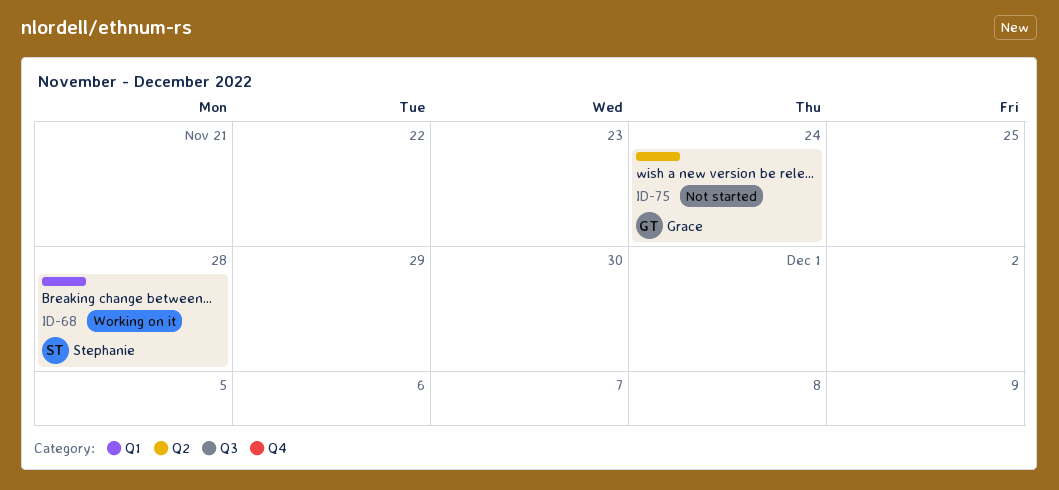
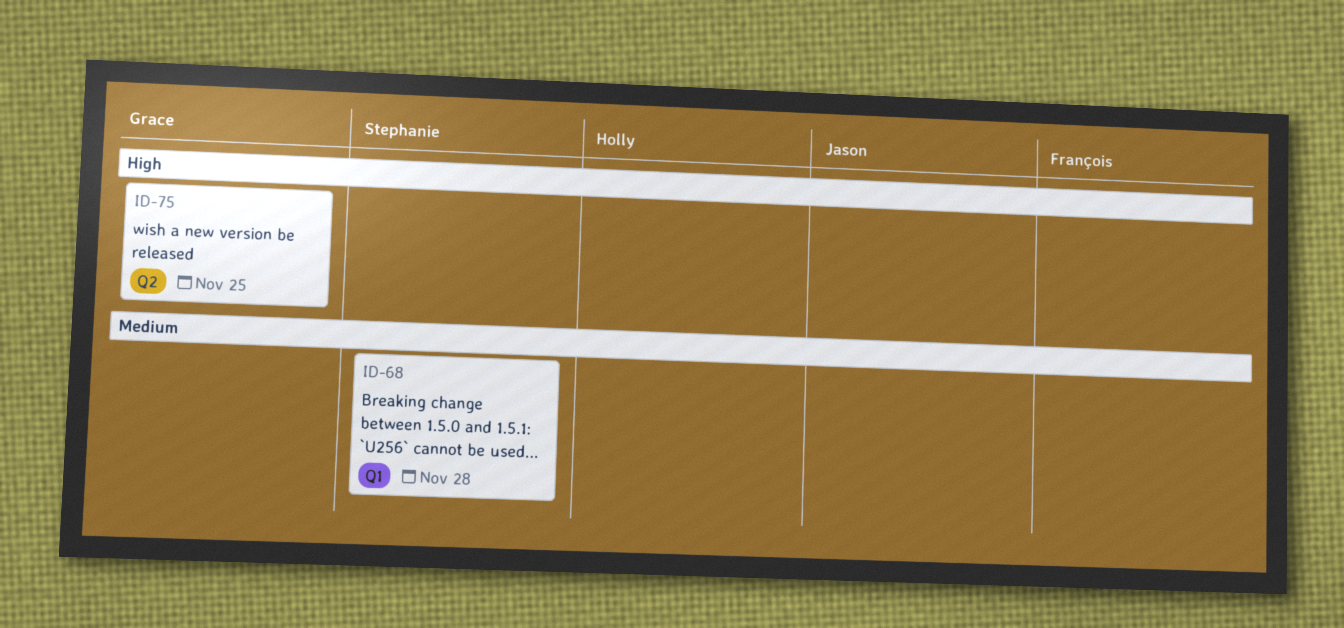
ID-75, due: Nov 24 -> Nov 25

